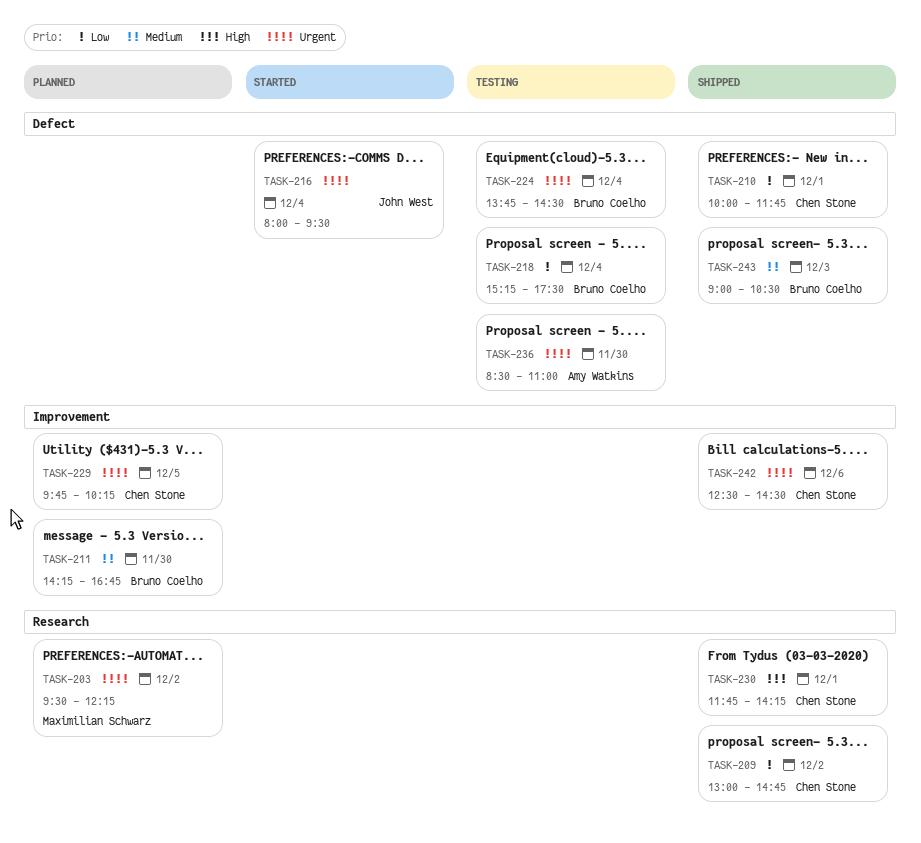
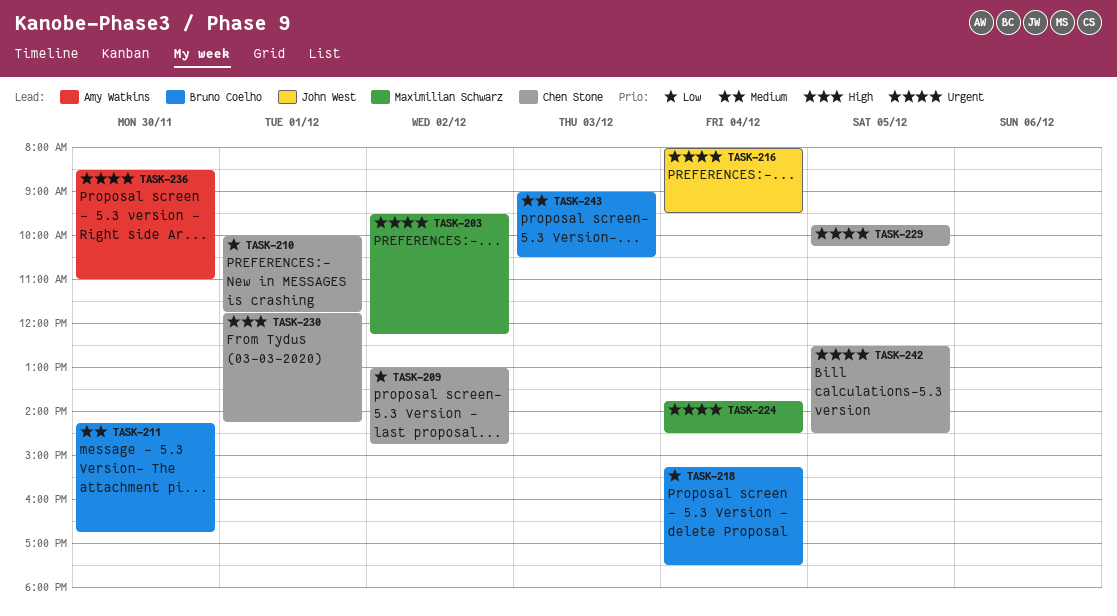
TASK-224, owner: Bruno Coelho -> Maximilian Schwarz
TASK-242, day: Dec 6 -> Dec 5

